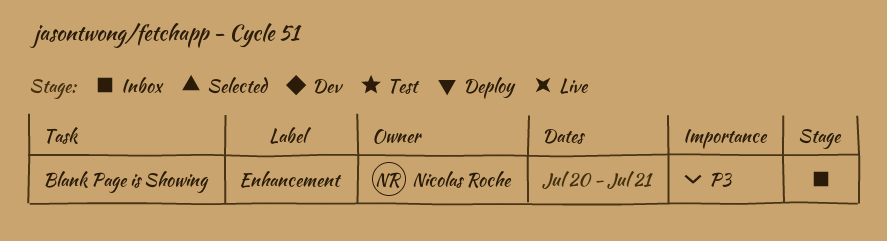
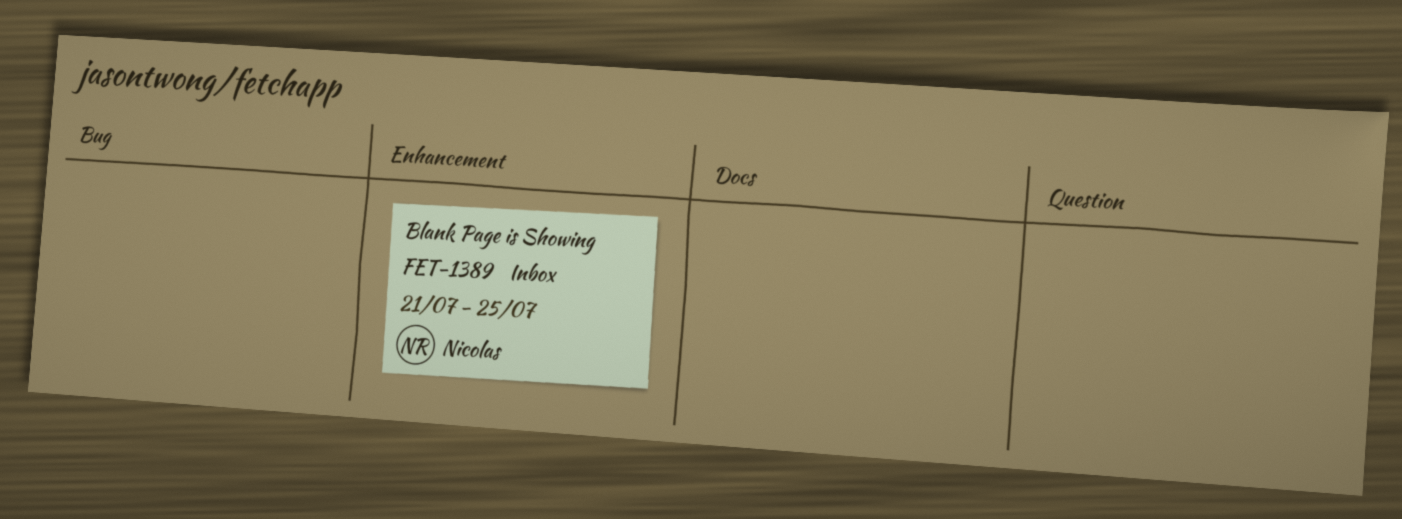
Blank Page is Showing, start: Jul 20 -> Jul 21
Blank Page is Showing, due: Jul 21 -> Jul 25

